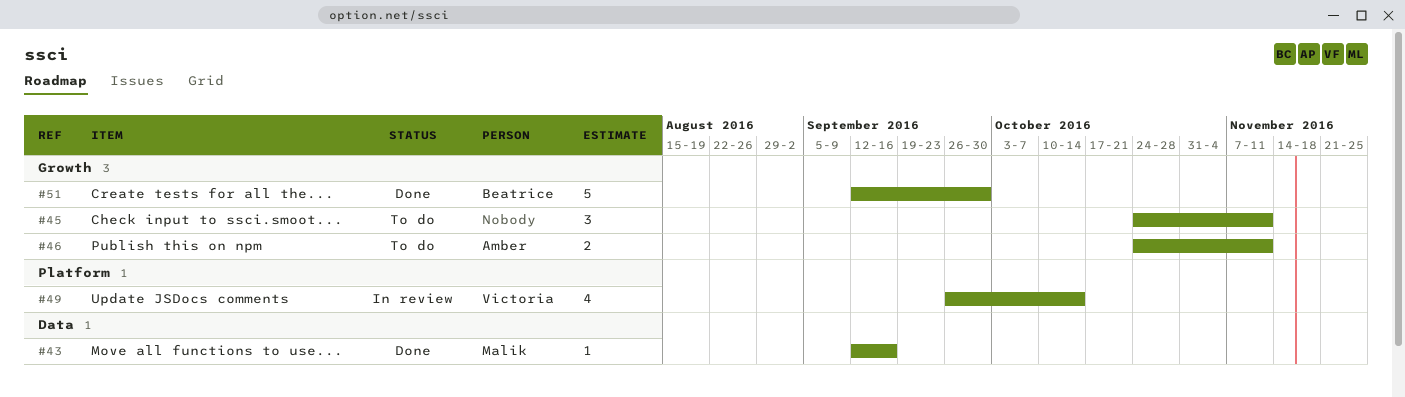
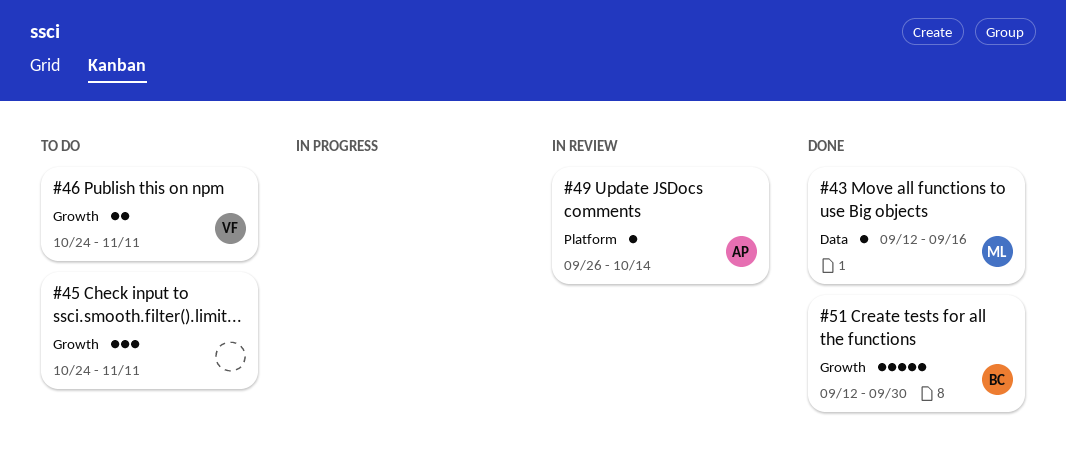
#46, owner: Amber -> Victoria
#49, owner: Victoria -> Amber
#49, estimate: 4 -> 1

